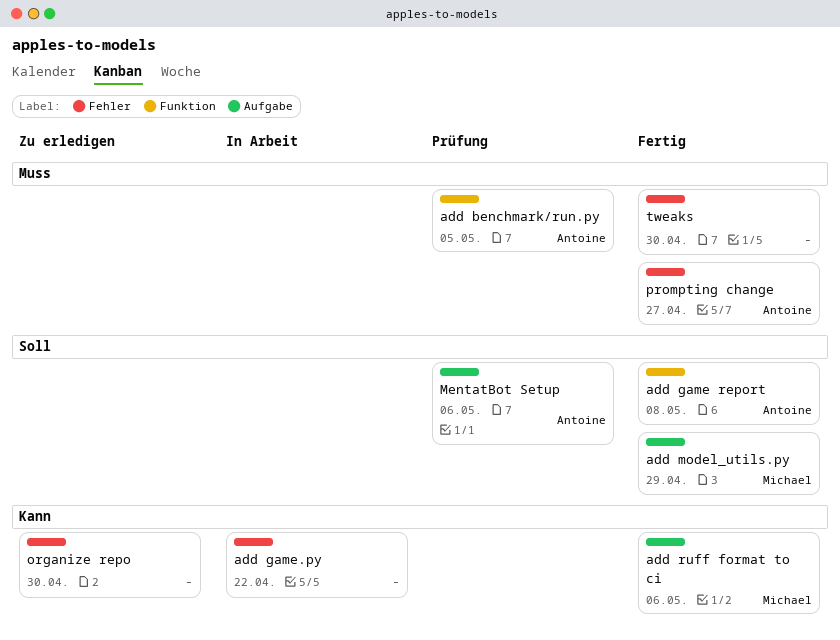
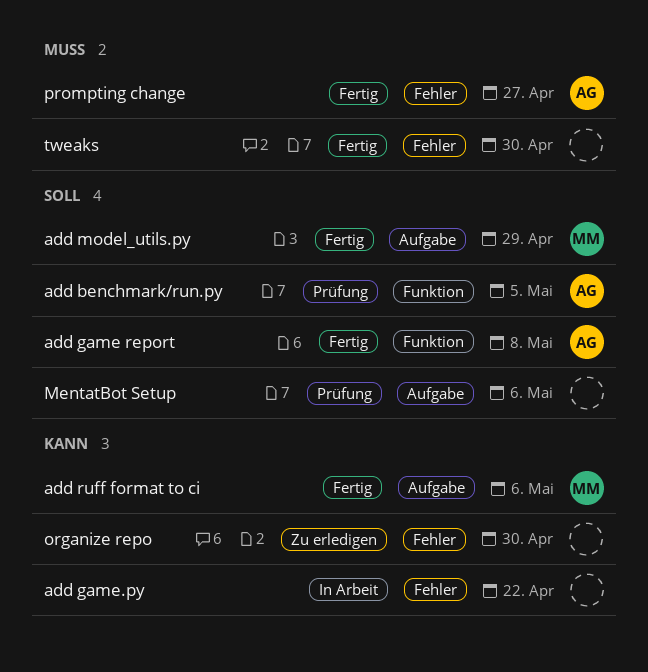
add benchmark/run.py, priority: Muss -> Soll
MentatBot Setup, owner: Antoine -> none

